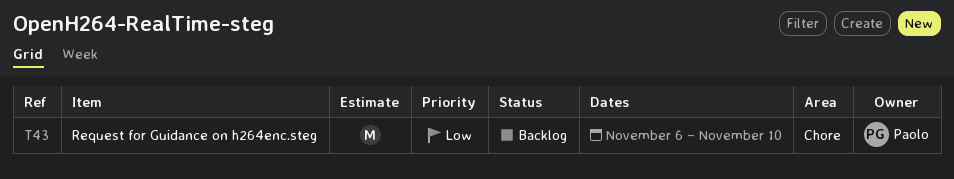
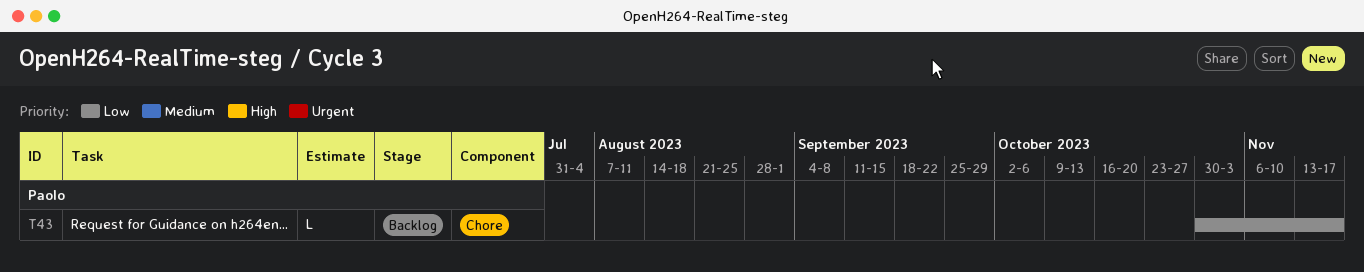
T43, estimate: M -> L
T43, start: Nov 6 -> Oct 30
T43, due: Nov 10 -> Nov 17

